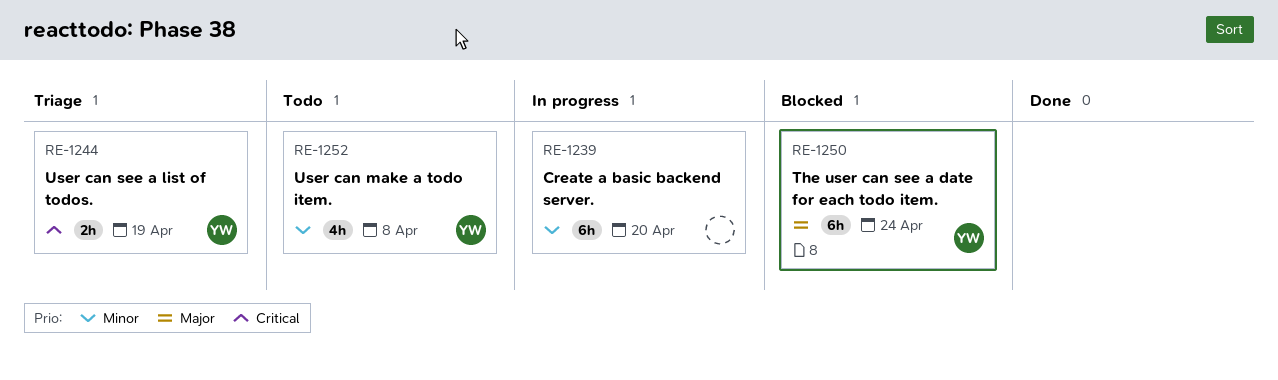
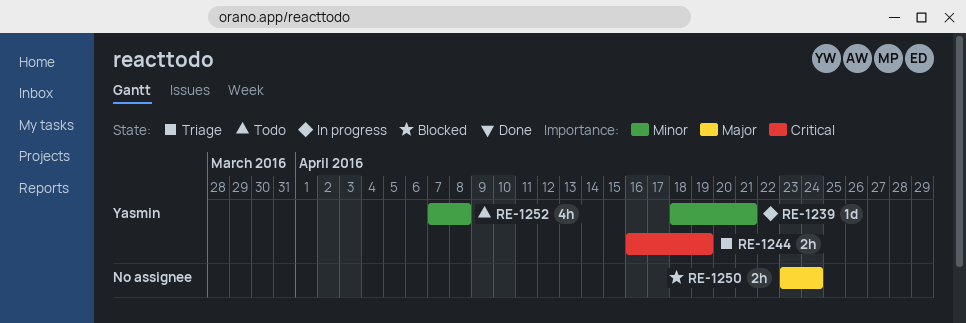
RE-1239, owner: none -> Yasmin
RE-1239, estimate: 6h -> 1d
RE-1239, due: Apr 20 -> Apr 21
RE-1250, owner: Yasmin -> none
RE-1250, estimate: 6h -> 2h

